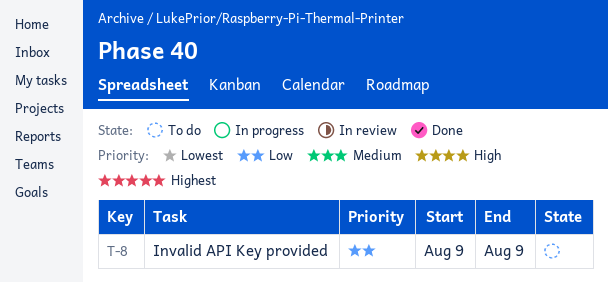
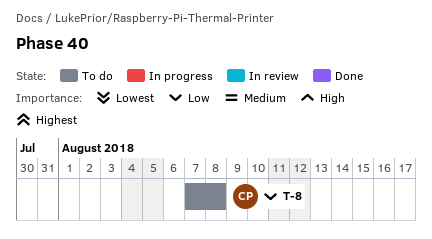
T-8, start: Aug 9 -> Aug 7
T-8, due: Aug 9 -> Aug 8

